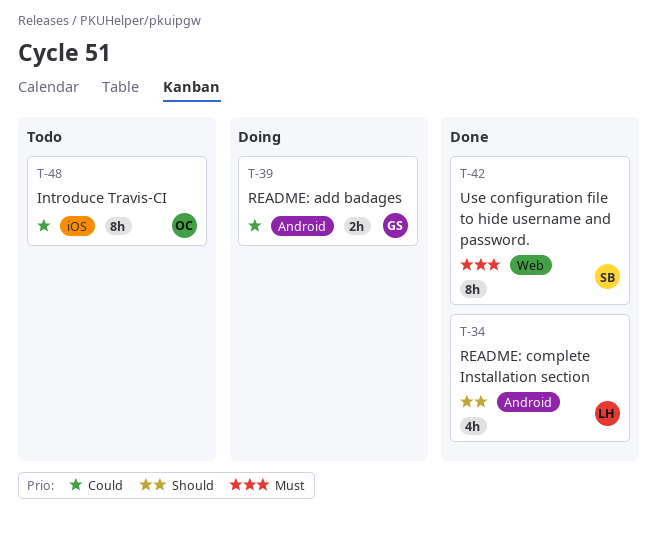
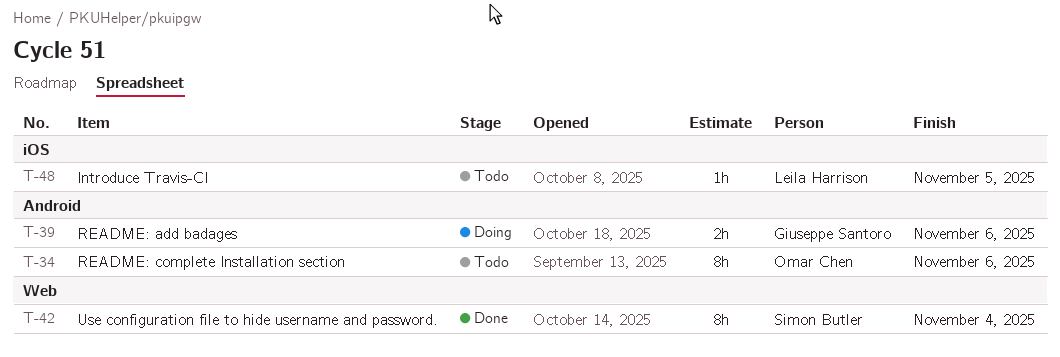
T-34, status: Done -> Todo
T-34, owner: Leila Harrison -> Omar Chen
T-34, estimate: 4h -> 8h
T-48, owner: Omar Chen -> Leila Harrison
T-48, estimate: 8h -> 1h

